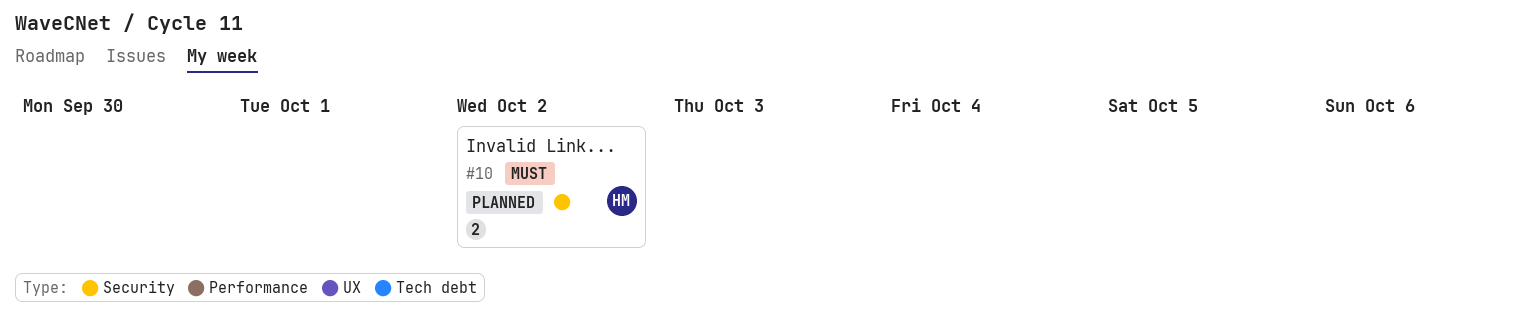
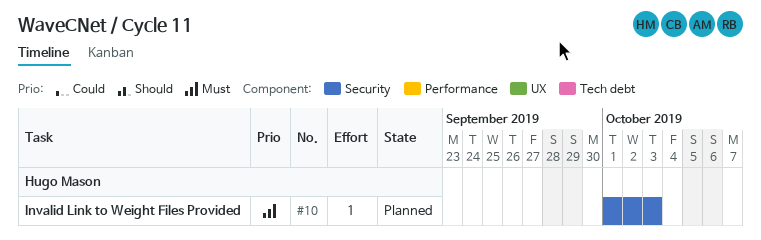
#10, estimate: 2 -> 1
#10, due: Oct 2 -> Oct 3

